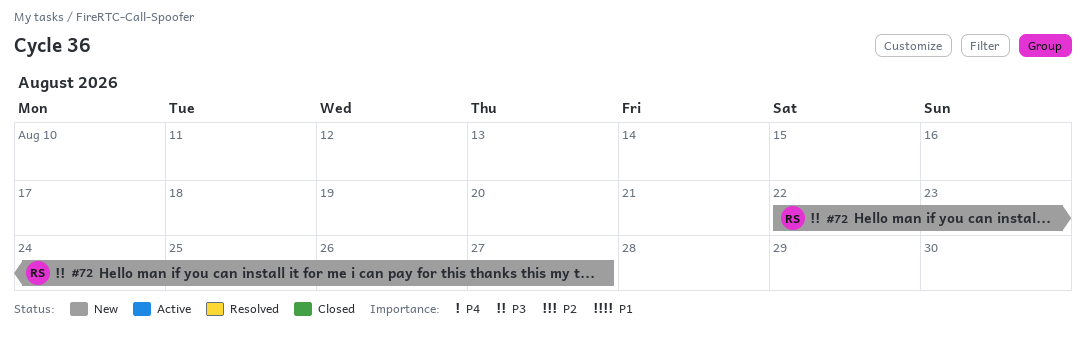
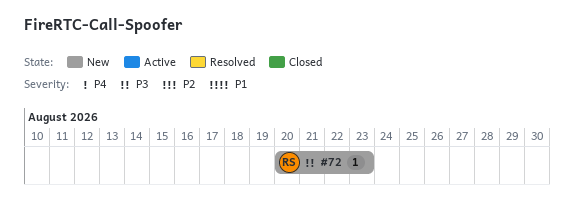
#72, start: Aug 22 -> Aug 20
#72, due: Aug 27 -> Aug 23

